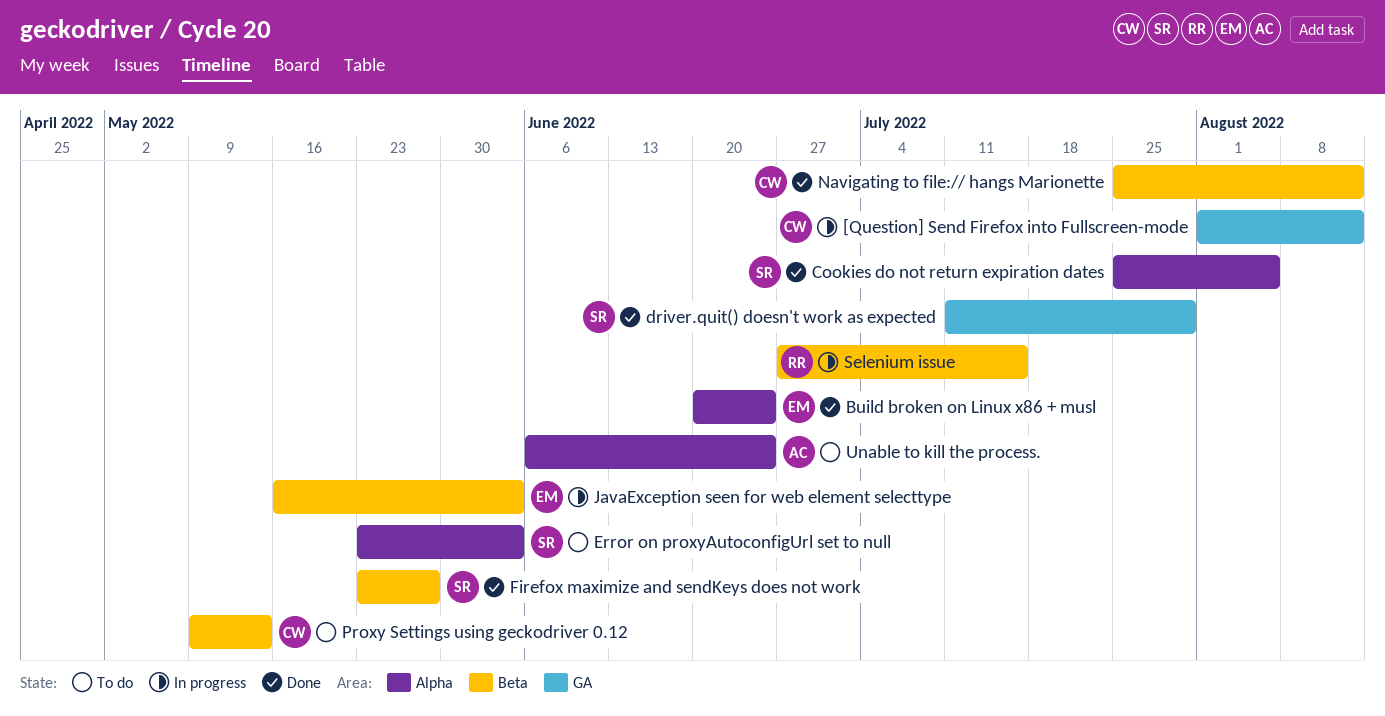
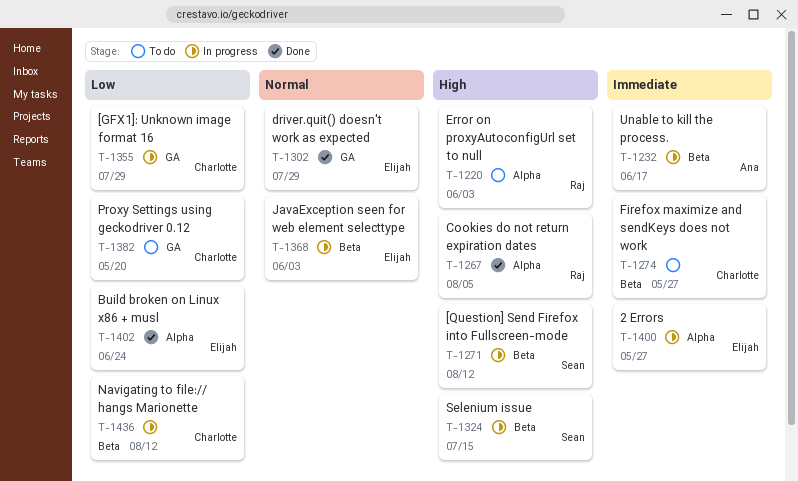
2 Errors: none -> present
[GFX1]: Unknown image format 16: none -> present
[Question] Send Firefox into Fullscreen-mode, owner: Charlotte -> Sean
[Question] Send Firefox into Fullscreen-mode, label: GA -> Beta
Cookies do not return expiration dates, owner: Sean -> Raj
driver.quit() doesn't work as expected, owner: Sean -> Elijah
Error on proxyAutoconfigUrl set to null, owner: Sean -> Raj
Firefox maximize and sendKeys does not work, status: Done -> To do
Firefox maximize and sendKeys does not work, owner: Sean -> Charlotte
Navigating to file:// hangs Marionette, status: Done -> In progress
Proxy Settings using geckodriver 0.12, label: Beta -> GA
Proxy Settings using geckodriver 0.12, due: May 13 -> May 20
Selenium issue, owner: Raj -> Sean
Unable to kill the process., status: To do -> In progress
Unable to kill the process., label: Alpha -> Beta
Unable to kill the process., due: Jun 24 -> Jun 17

